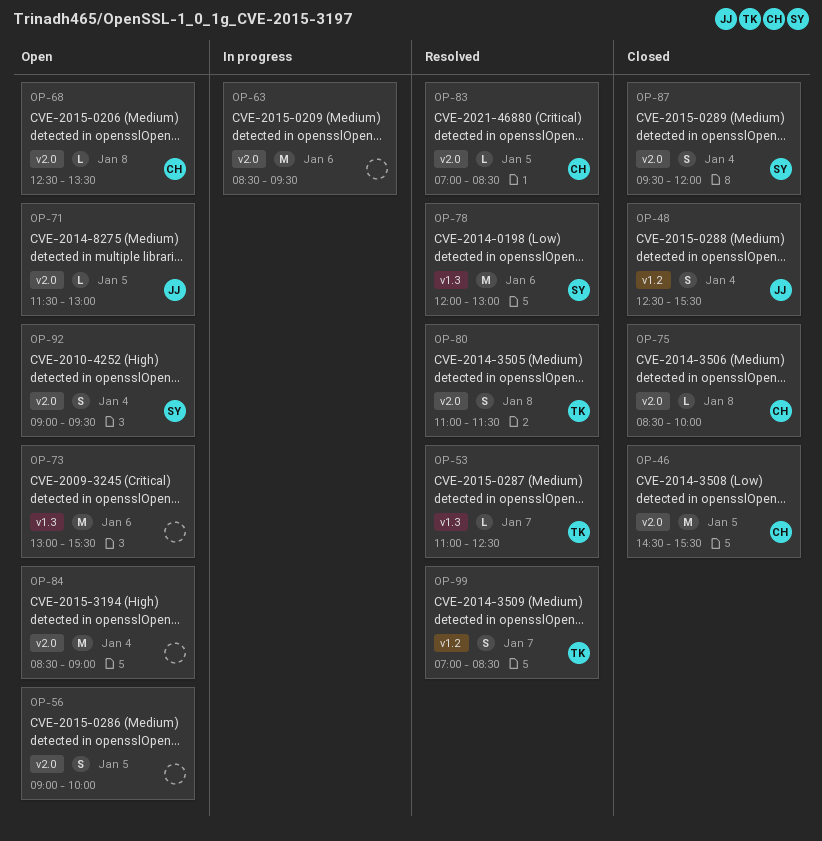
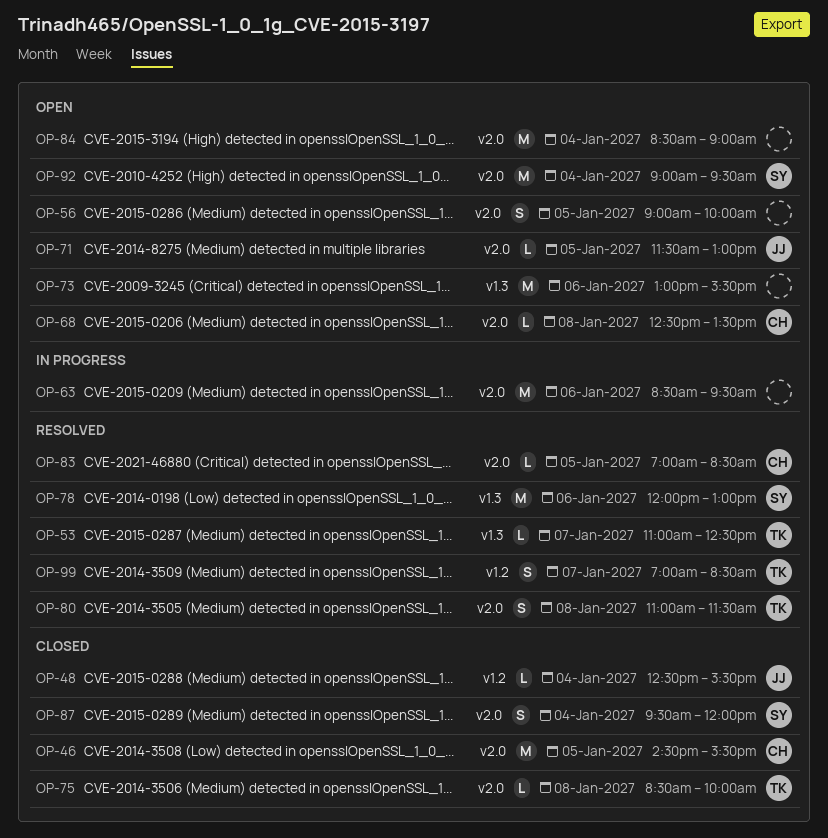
OP-48, estimate: S -> L
OP-75, owner: CH -> TK
OP-92, estimate: S -> M

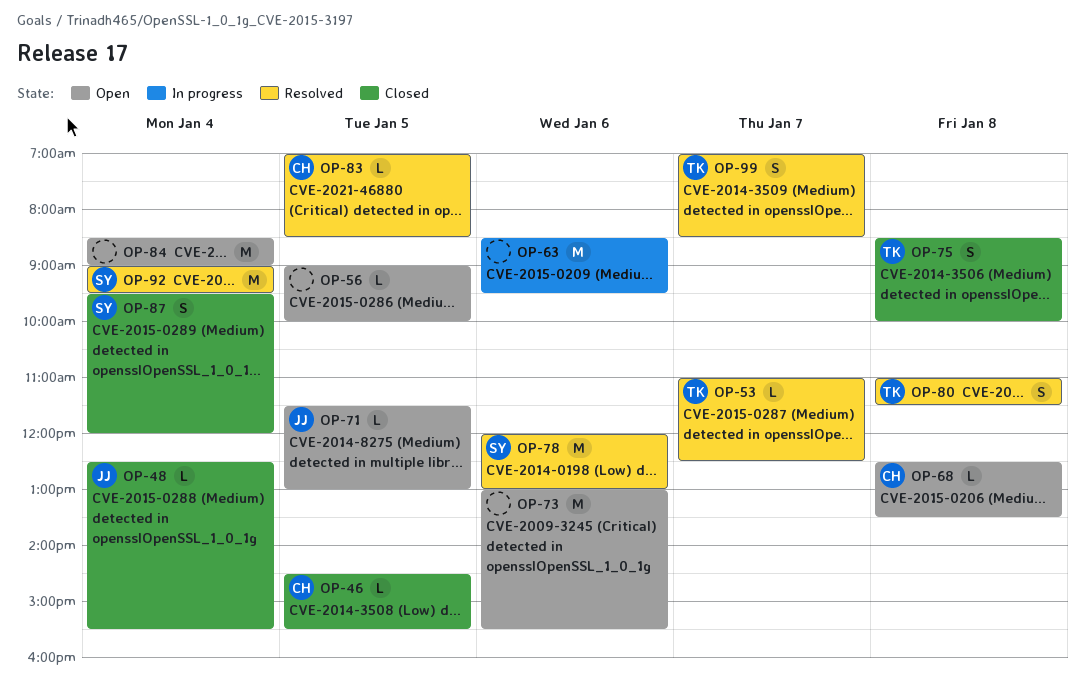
OP-46, estimate: M -> L
OP-56, estimate: S -> L
OP-75, estimate: L -> S
OP-92, status: Open -> Resolved

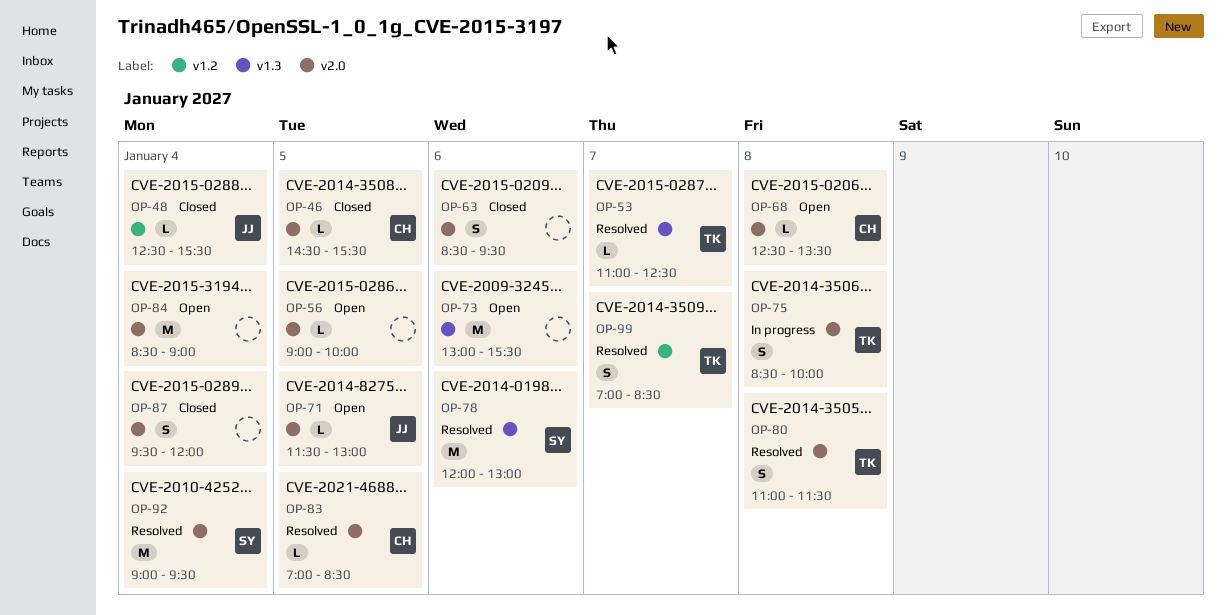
OP-63, status: In progress -> Closed
OP-63, estimate: M -> S
OP-75, status: Closed -> In progress
OP-87, owner: SY -> none

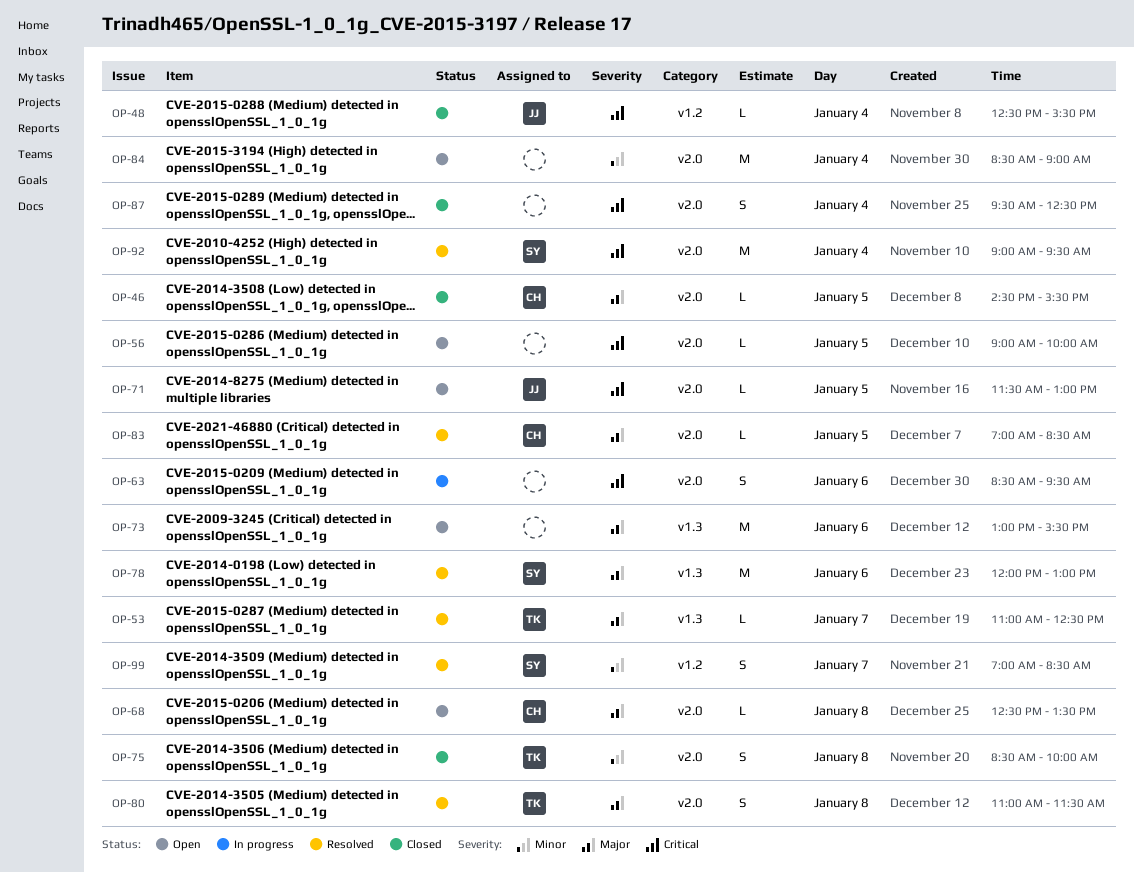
OP-63, status: Closed -> In progress
OP-75, status: In progress -> Closed
OP-87, ends: 12:00 -> 12:30
OP-99, owner: TK -> SY

